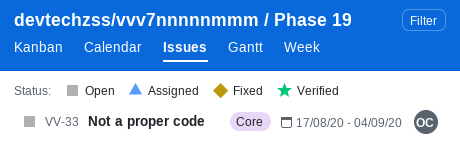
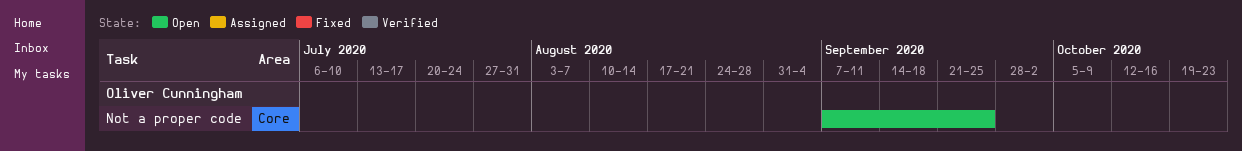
Not a proper code, start: Aug 17 -> Sep 7
Not a proper code, due: Sep 4 -> Sep 25

